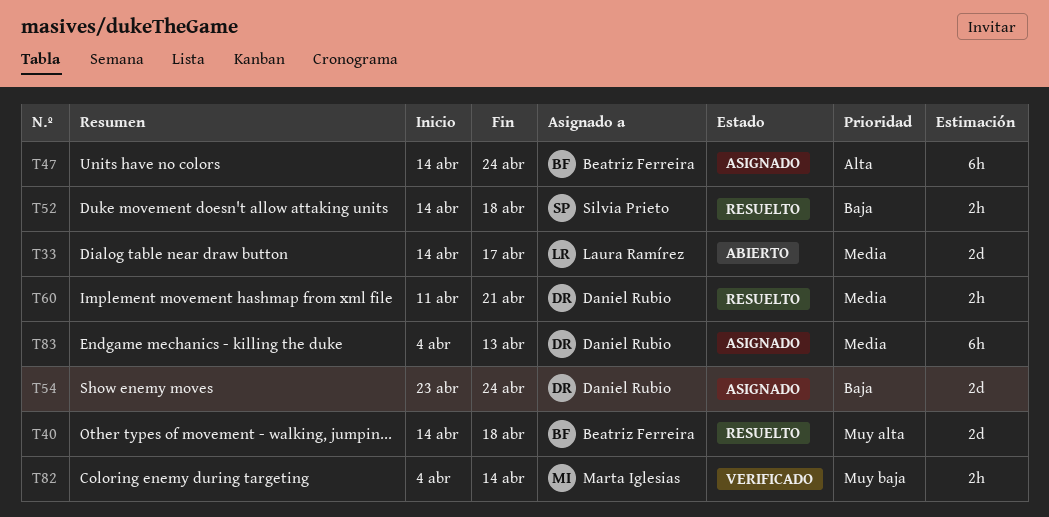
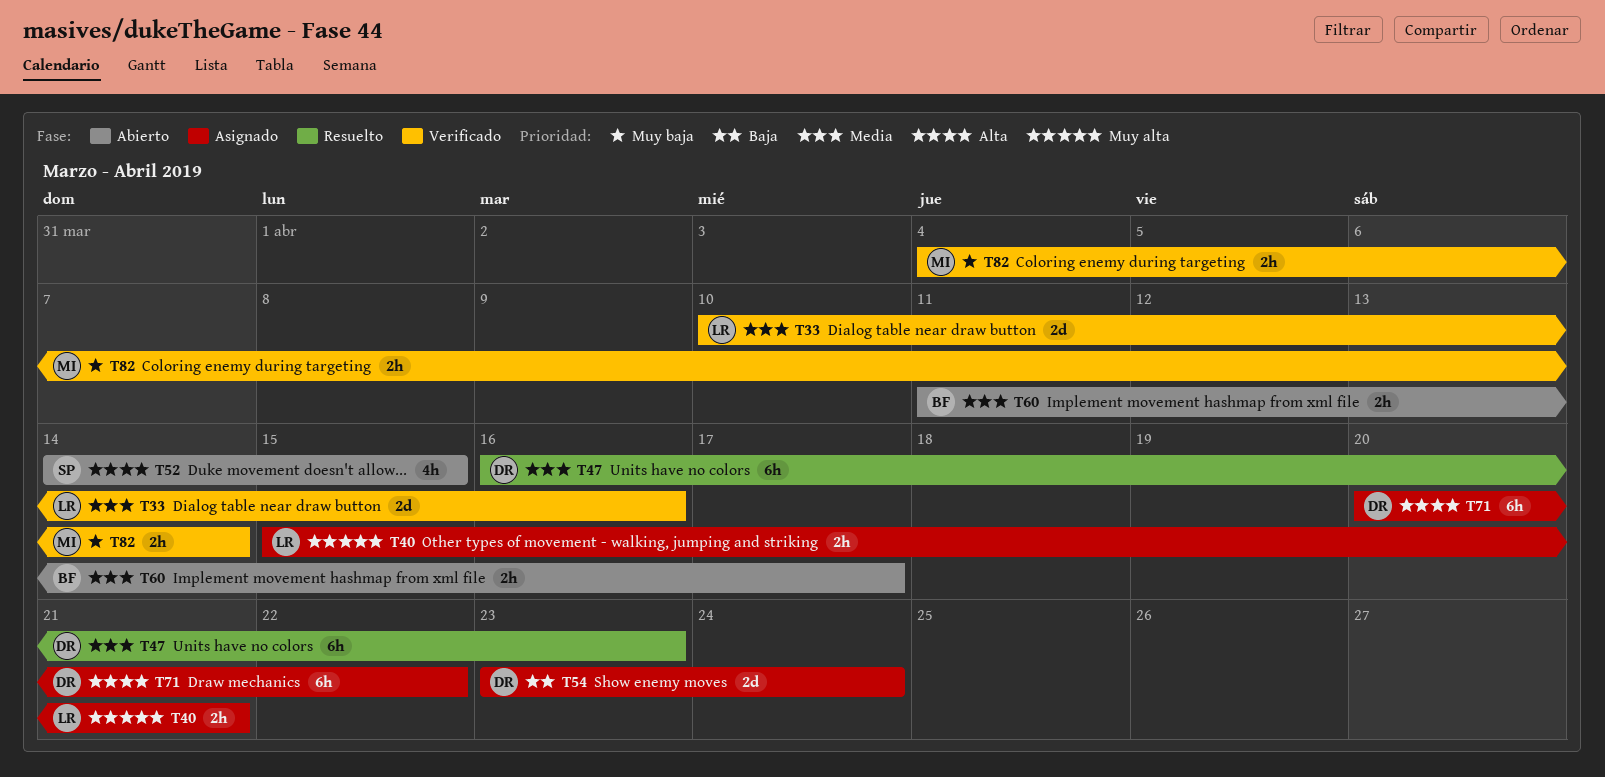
T33, status: Abierto -> Verificado
T33, start: Apr 14 -> Apr 10
T33, due: Apr 17 -> Apr 16
T40, status: Resuelto -> Asignado
T40, owner: Beatriz Ferreira -> Laura Ramírez
T40, estimate: 2d -> 2h
T40, start: Apr 14 -> Apr 15
T40, due: Apr 18 -> Apr 21
T47, status: Asignado -> Resuelto
T47, owner: Beatriz Ferreira -> Daniel Rubio
T47, priority: Alta -> Media
T47, start: Apr 14 -> Apr 16
T47, due: Apr 24 -> Apr 23
T52, status: Resuelto -> Abierto
T52, priority: Baja -> Alta
T52, estimate: 2h -> 4h
T52, due: Apr 18 -> Apr 15
T60, status: Resuelto -> Abierto
T60, owner: Daniel Rubio -> Beatriz Ferreira
T60, due: Apr 21 -> Apr 17
T71: none -> present
T83: present -> none

